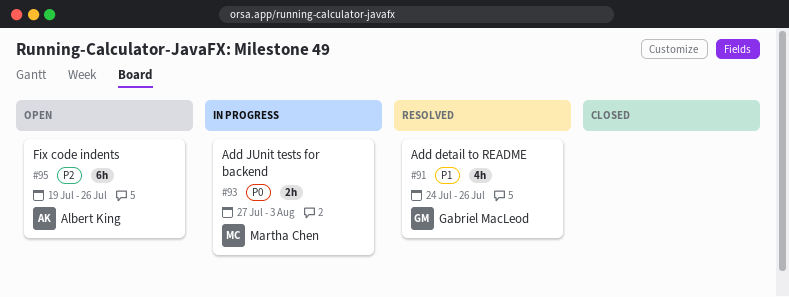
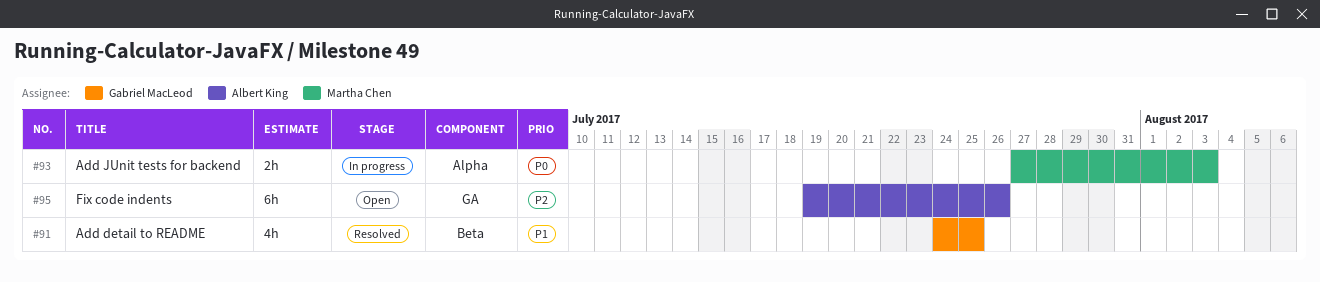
#91, due: Jul 26 -> Jul 25

